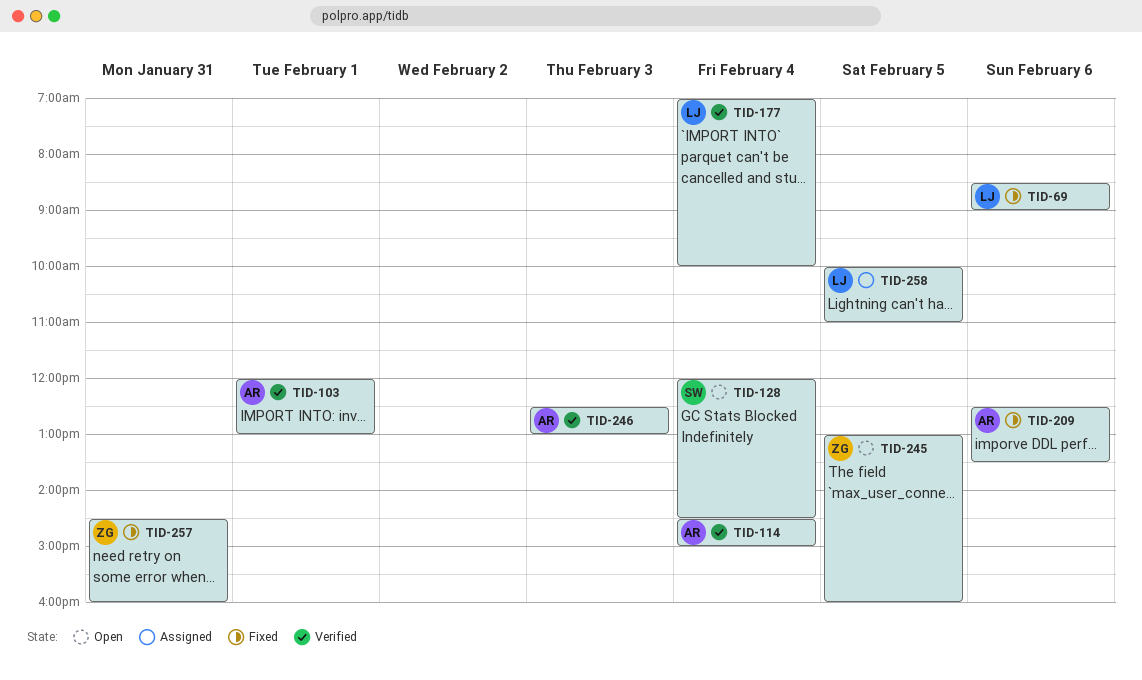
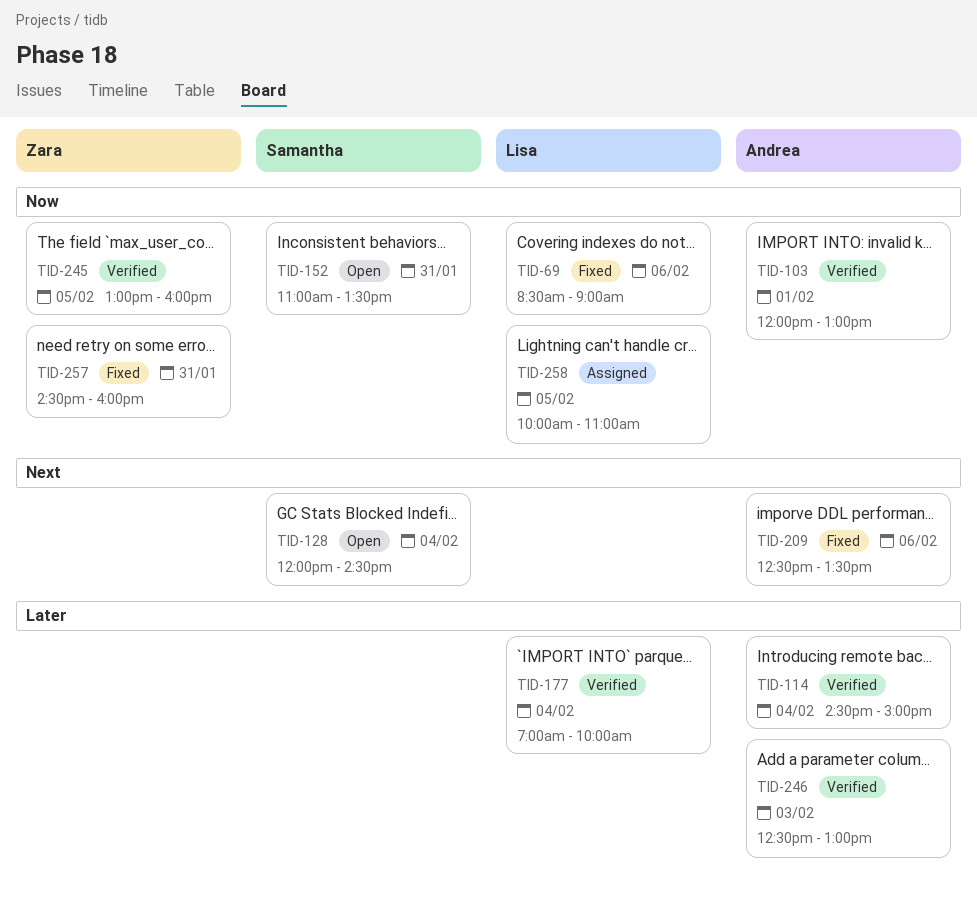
TID-152: none -> present
TID-245, status: Open -> Verified

